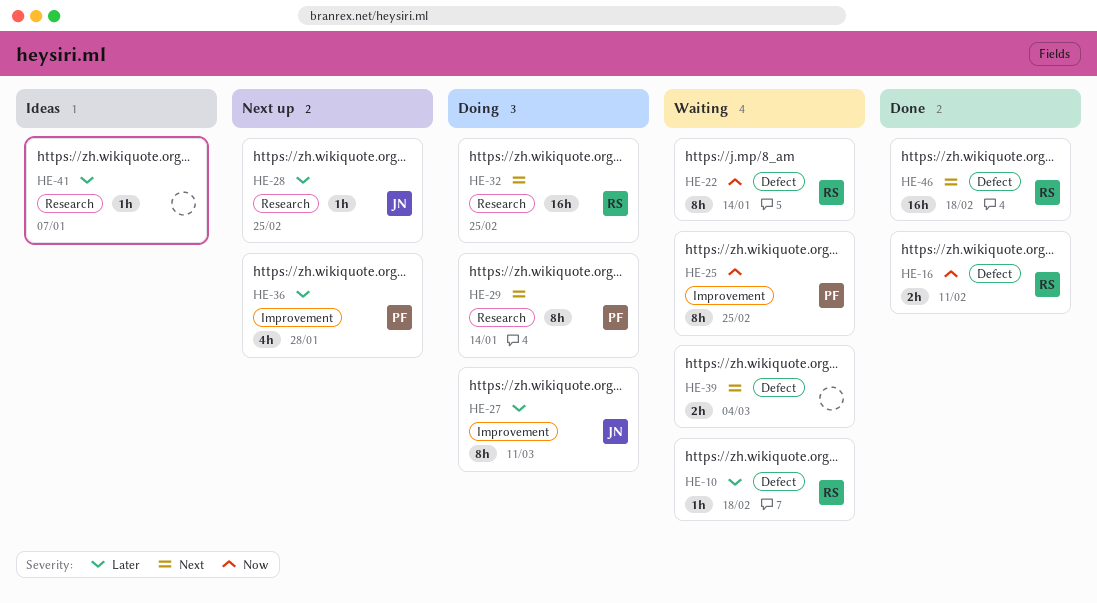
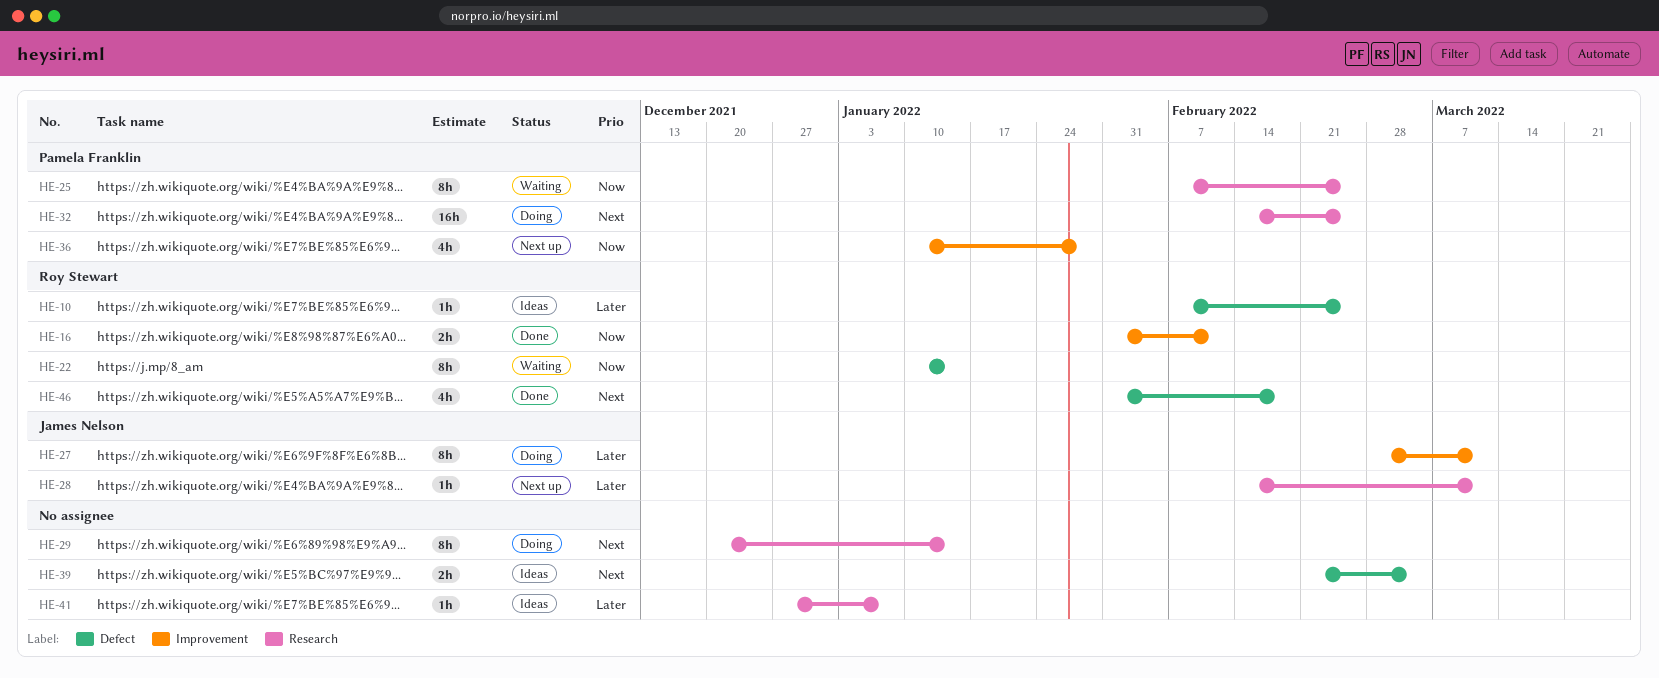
HE-10, status: Waiting -> Ideas
HE-10, due: Feb 18 -> Feb 25
HE-16, label: Defect -> Improvement
HE-25, label: Improvement -> Research
HE-28, due: Feb 25 -> Mar 11
HE-29, owner: Pamela Franklin -> none
HE-32, owner: Roy Stewart -> Pamela Franklin
HE-36, priority: Later -> Now
HE-39, status: Waiting -> Ideas
HE-46, estimate: 16h -> 4h

